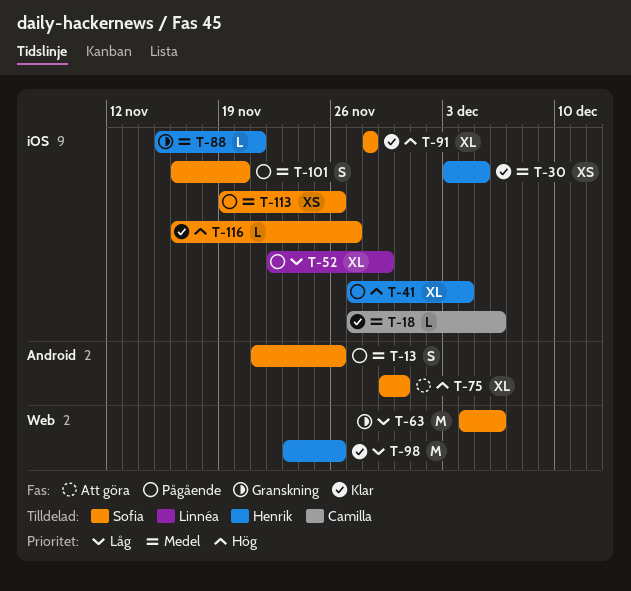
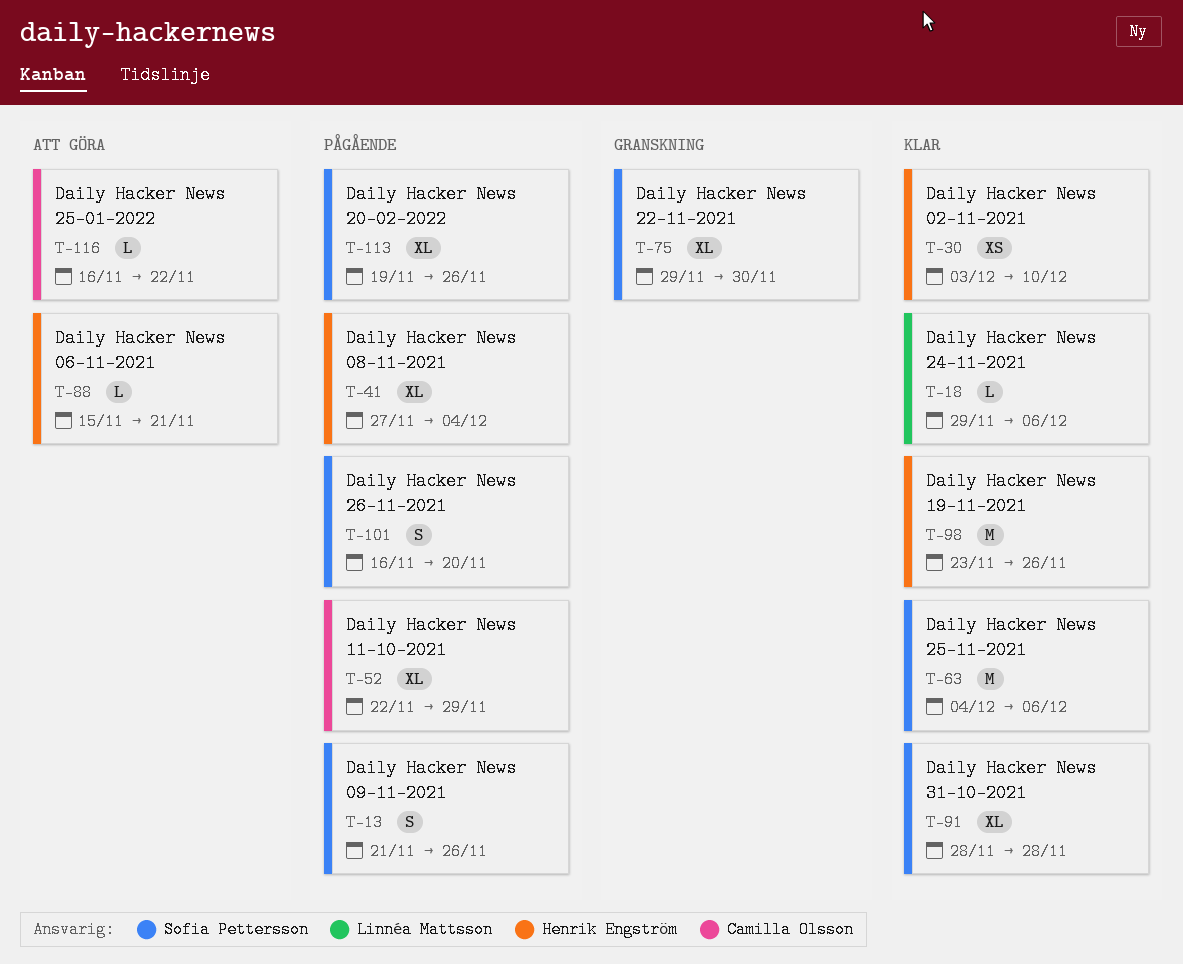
T-18, owner: Camilla Olsson -> Linnéa Mattsson
T-18, start: Nov 27 -> Nov 29
T-30, due: Dec 5 -> Dec 10
T-52, owner: Linnéa Mattsson -> Camilla Olsson
T-63, status: Granskning -> Klar
T-75, status: Att göra -> Granskning
T-88, status: Granskning -> Att göra
T-113, estimate: XS -> XL
T-116, status: Klar -> Att göra
T-116, owner: Sofia Pettersson -> Camilla Olsson
T-116, due: Nov 27 -> Nov 22

